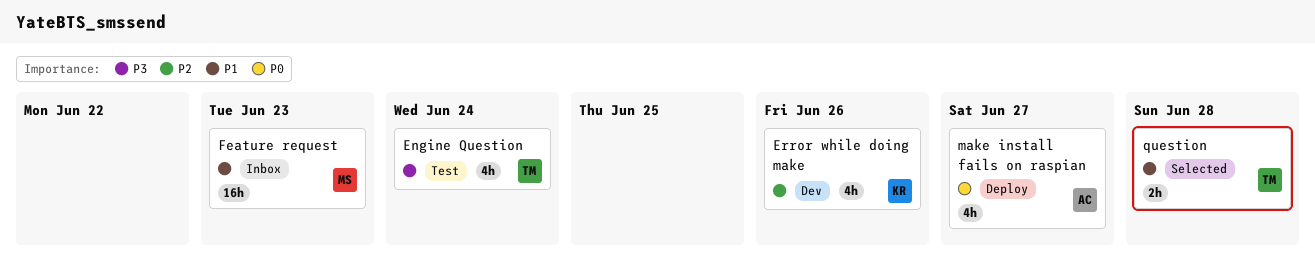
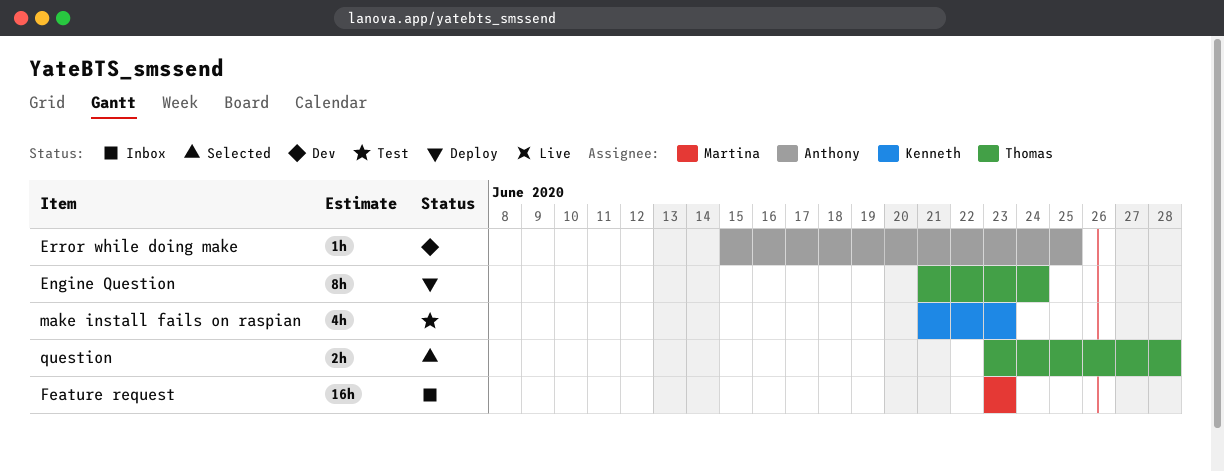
Engine Question, status: Test -> Deploy
Engine Question, estimate: 4h -> 8h
Error while doing make, owner: Kenneth -> Anthony
Error while doing make, estimate: 4h -> 1h
Error while doing make, due: Jun 26 -> Jun 25
make install fails on raspian, status: Deploy -> Test
make install fails on raspian, owner: Anthony -> Kenneth
make install fails on raspian, due: Jun 27 -> Jun 23

